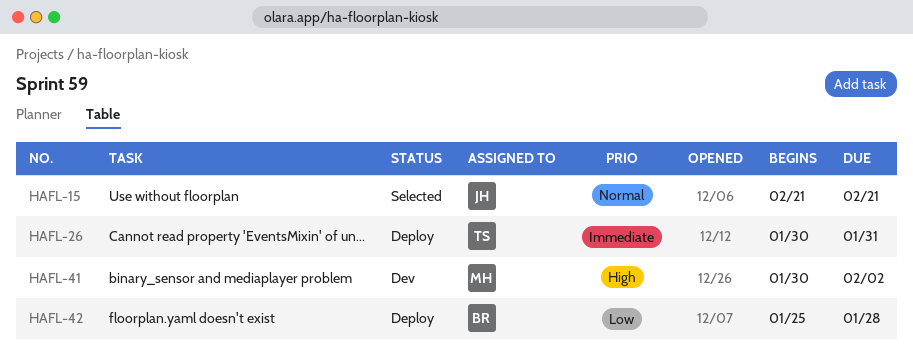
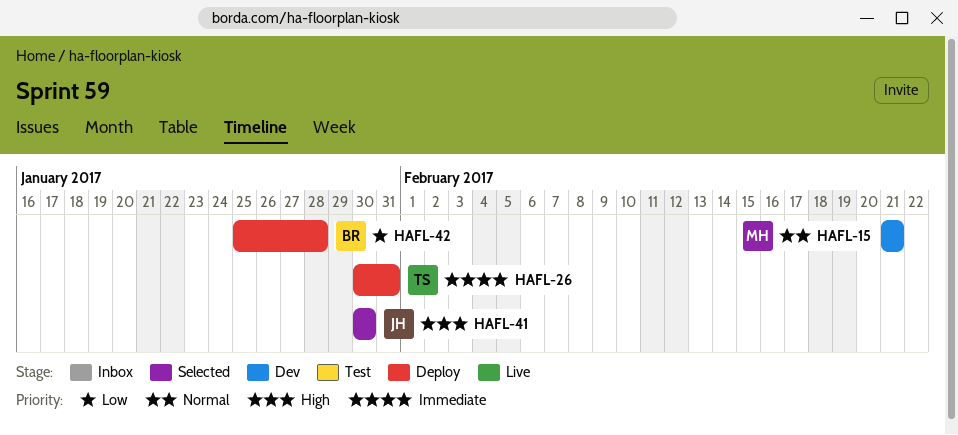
HAFL-15, status: Selected -> Dev
HAFL-15, owner: JH -> MH
HAFL-41, status: Dev -> Selected
HAFL-41, owner: MH -> JH
HAFL-41, due: Feb 2 -> Jan 30

